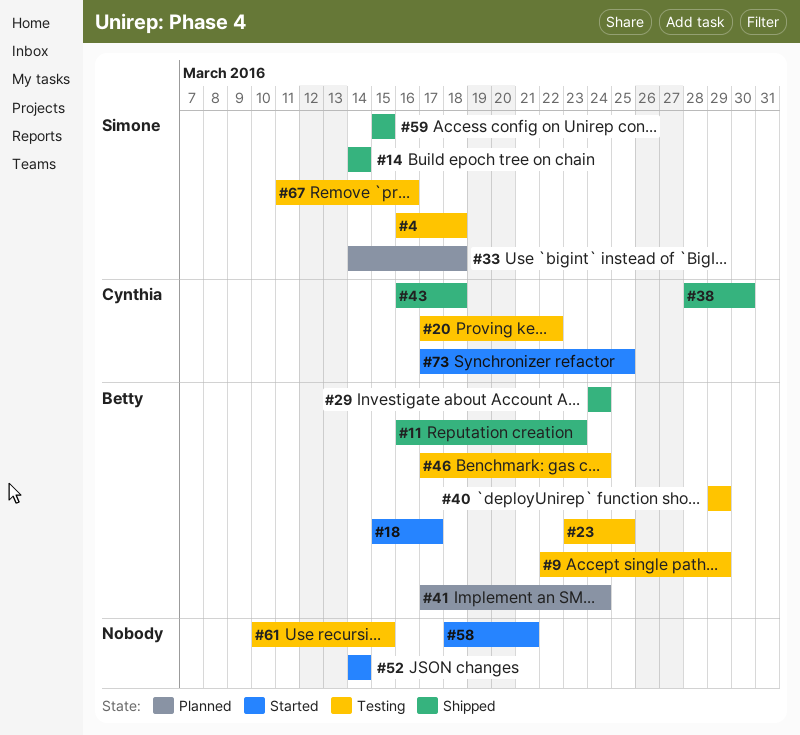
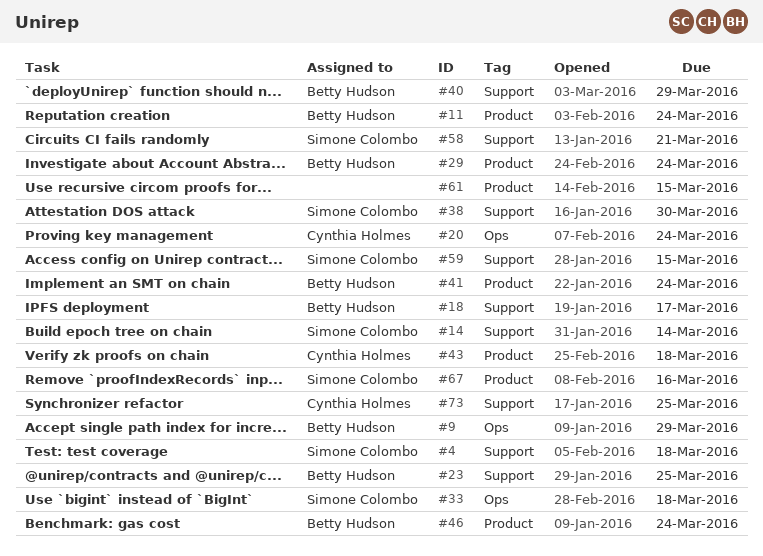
#11, due: Mar 23 -> Mar 24
#20, due: Mar 22 -> Mar 24
#38, owner: Cynthia Holmes -> Simone Colombo
#52: present -> none
#58, owner: none -> Simone Colombo

